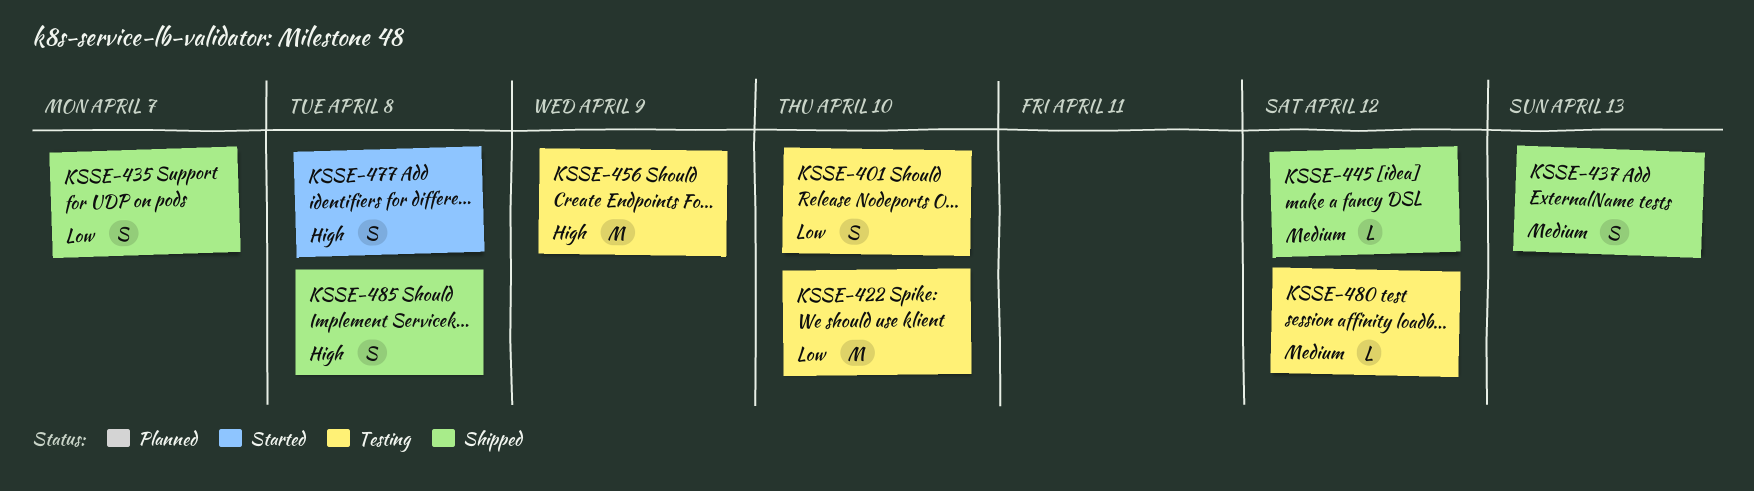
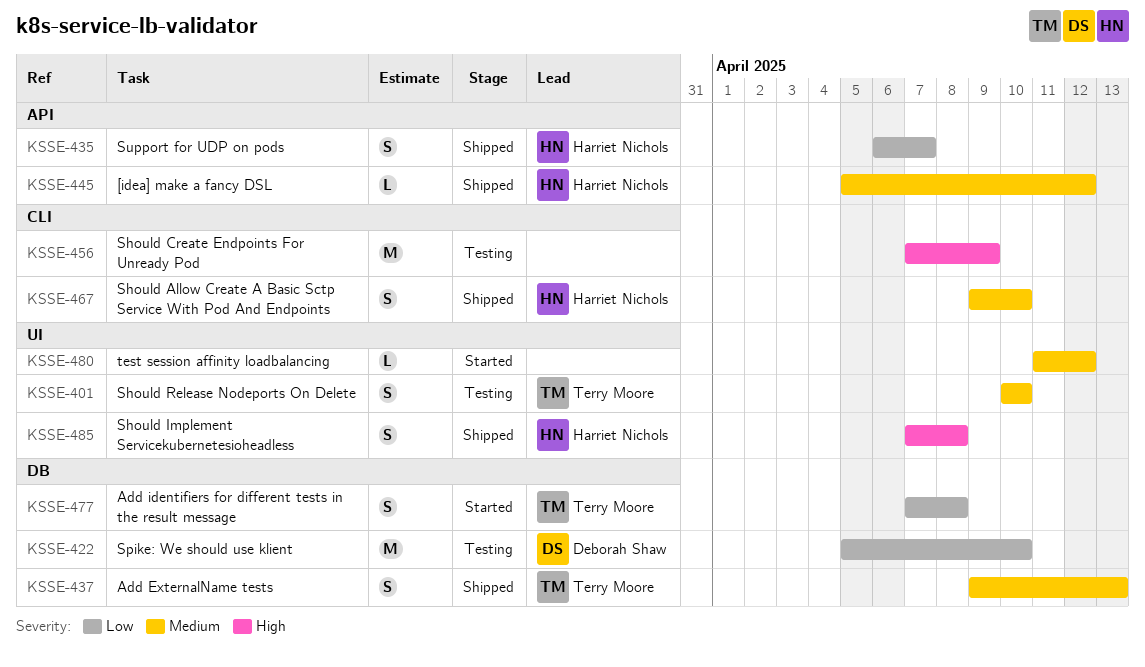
KSSE-401, priority: Low -> Medium
KSSE-467: none -> present
KSSE-477, priority: High -> Low
KSSE-480, status: Testing -> Started

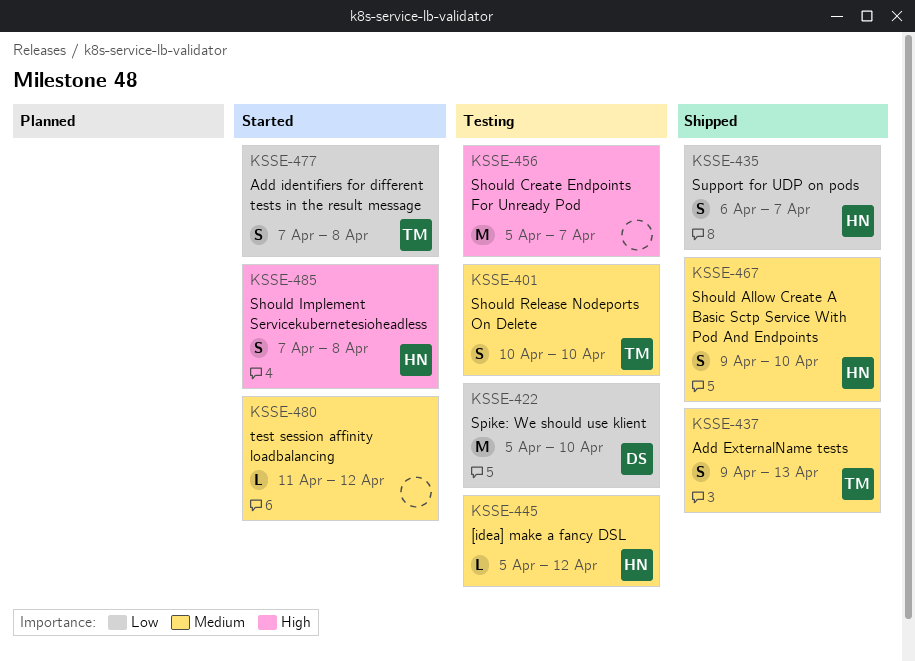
KSSE-445, status: Shipped -> Testing
KSSE-456, start: Apr 7 -> Apr 5
KSSE-456, due: Apr 9 -> Apr 7
KSSE-485, status: Shipped -> Started

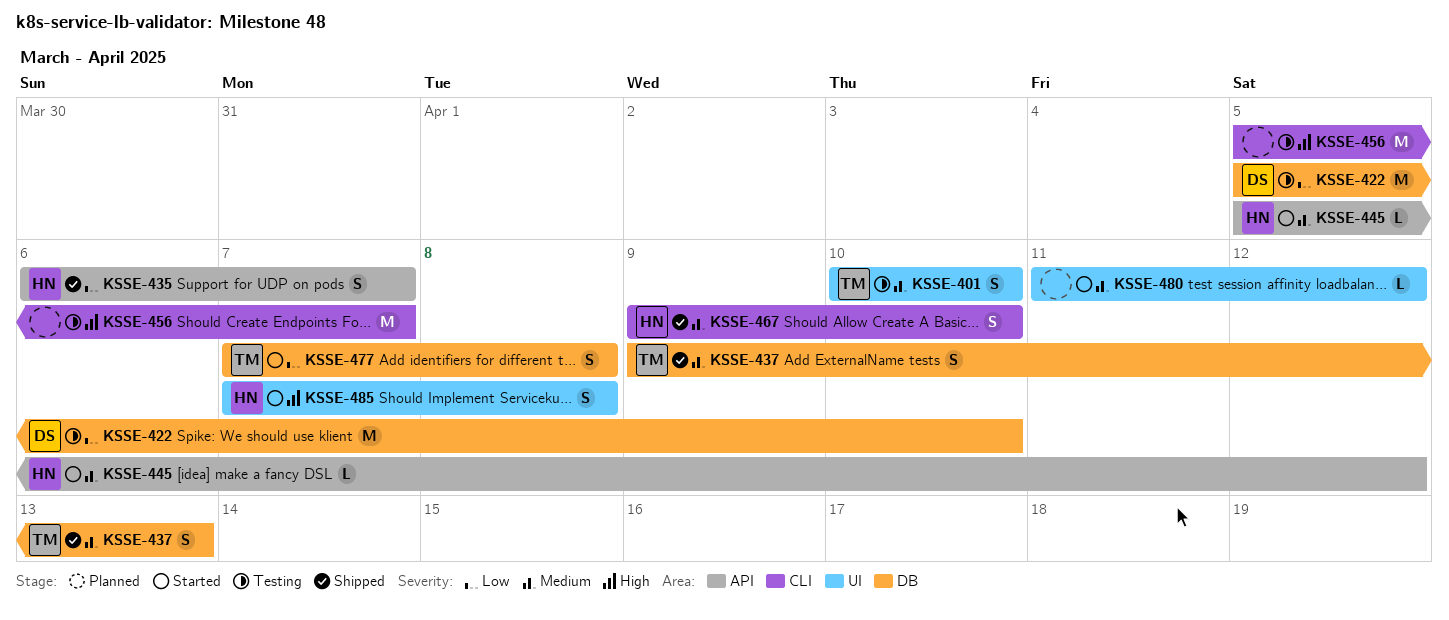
KSSE-445, status: Testing -> Started

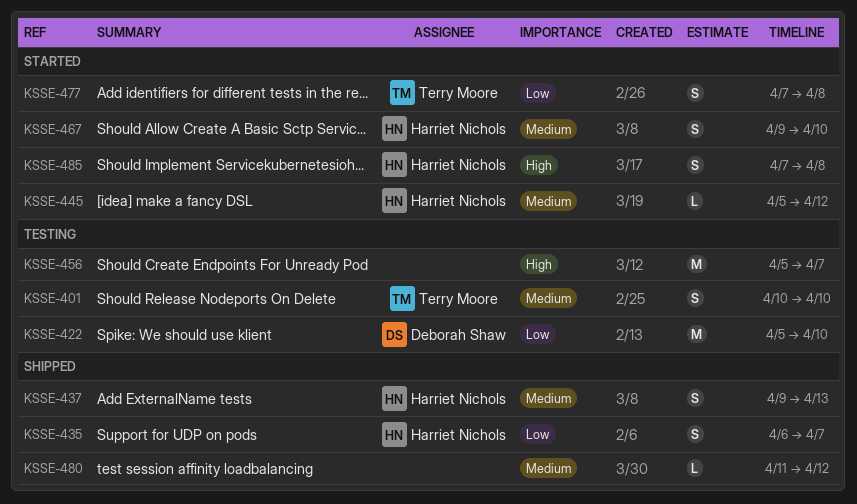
KSSE-437, owner: Terry Moore -> Harriet Nichols
KSSE-467, status: Shipped -> Started
KSSE-480, status: Started -> Shipped

